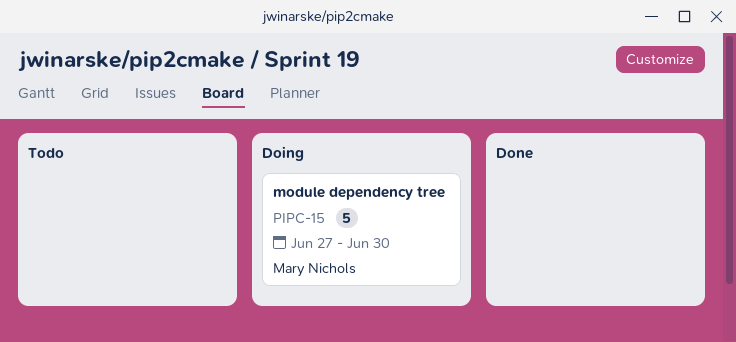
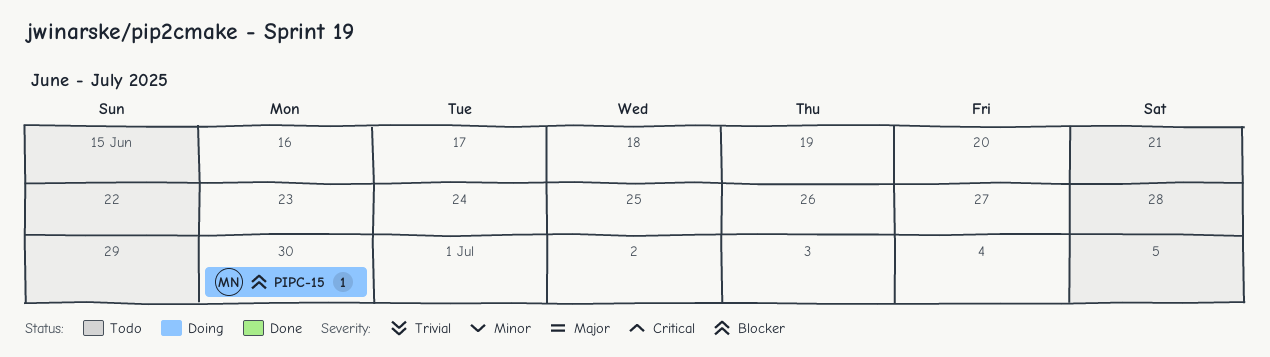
PIPC-15, estimate: 5 -> 1
PIPC-15, start: Jun 27 -> Jun 30

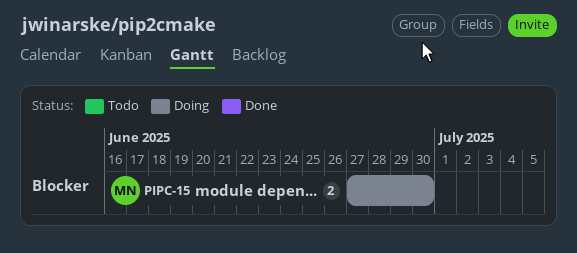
PIPC-15, estimate: 1 -> 2
PIPC-15, start: Jun 30 -> Jun 27

